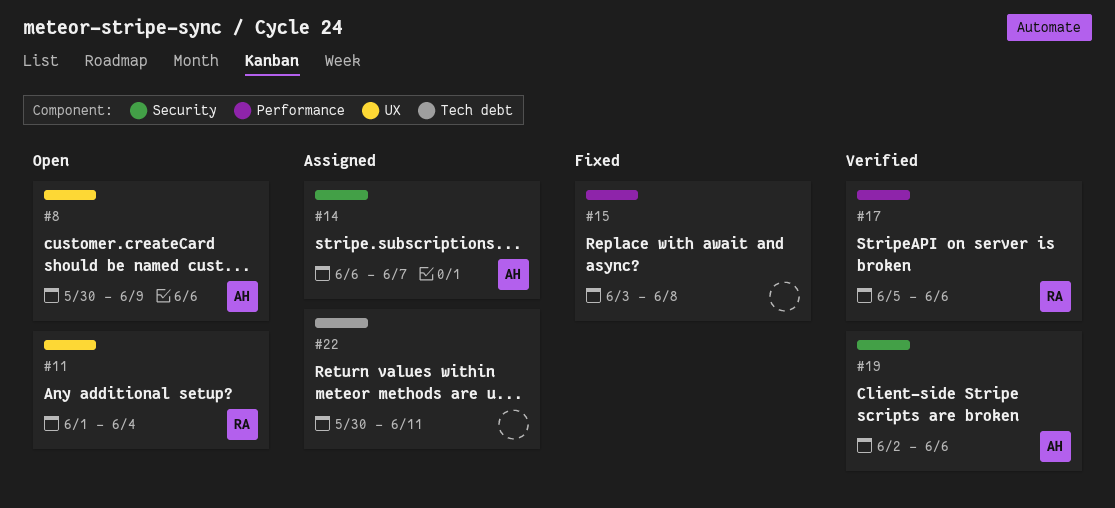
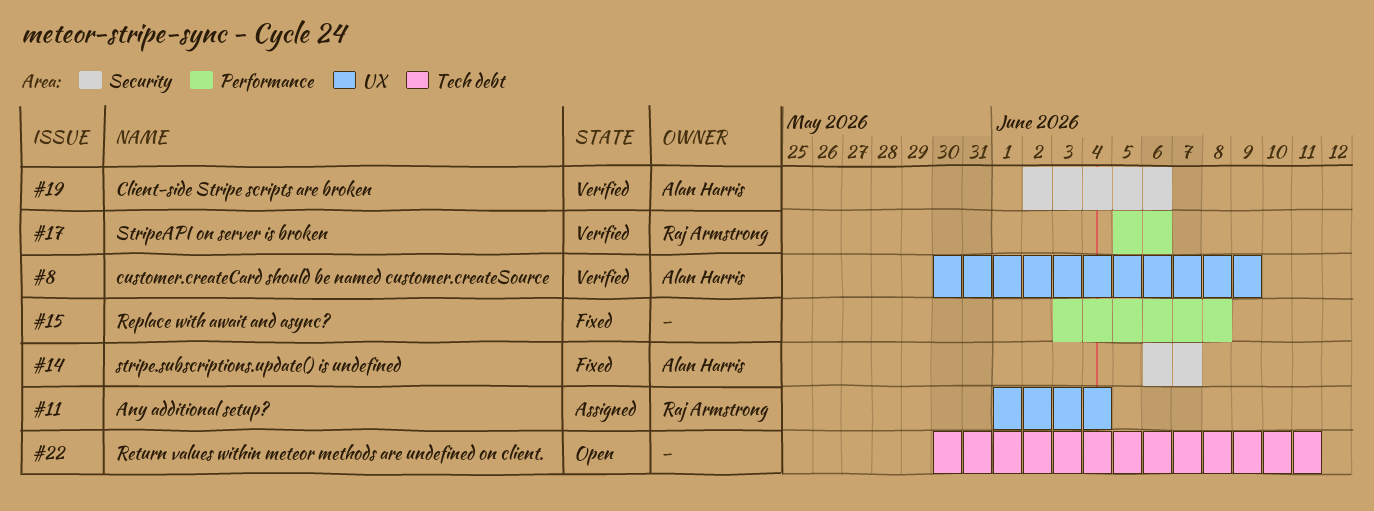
#8, status: Open -> Verified
#11, status: Open -> Assigned
#14, status: Assigned -> Fixed
#22, status: Assigned -> Open

